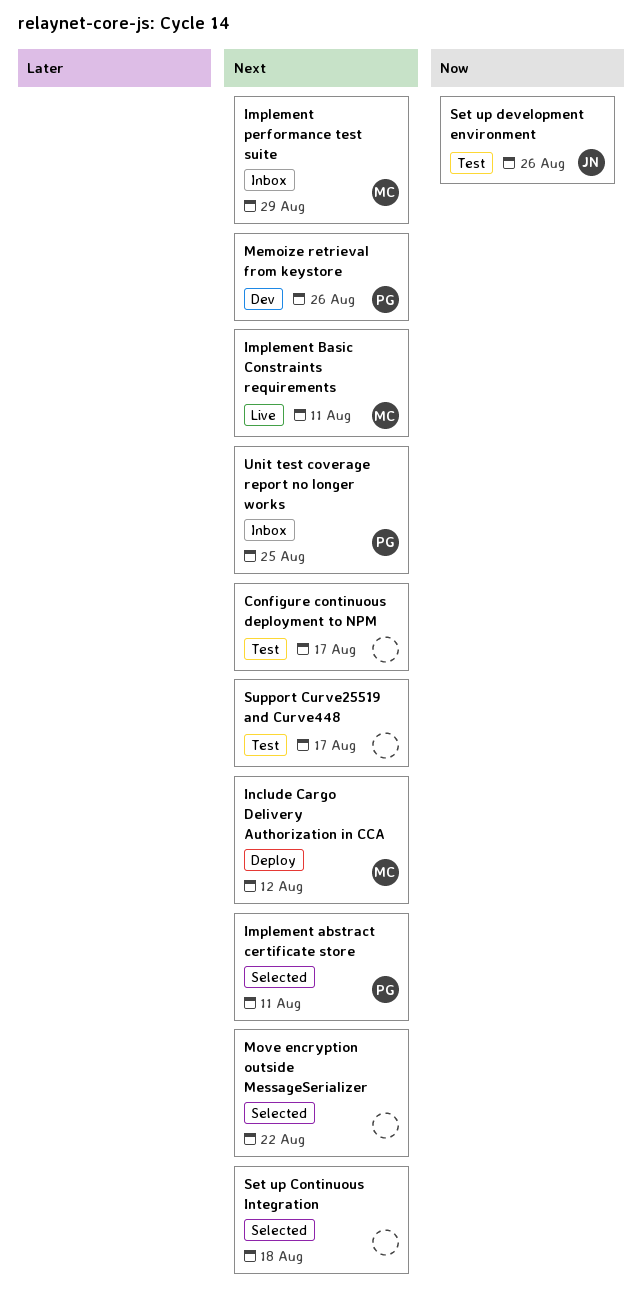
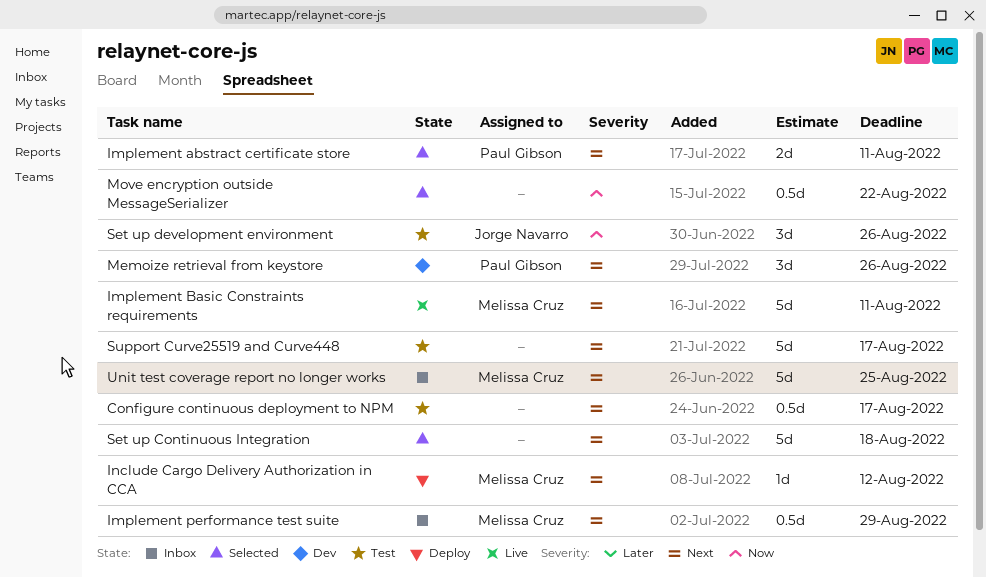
Move encryption outside MessageSerializer, priority: Next -> Now
Unit test coverage report no longer works, owner: Paul Gibson -> Melissa Cruz

